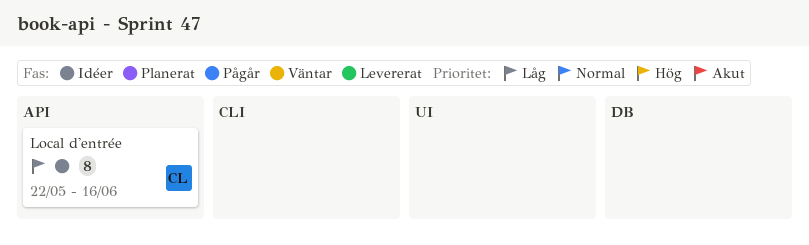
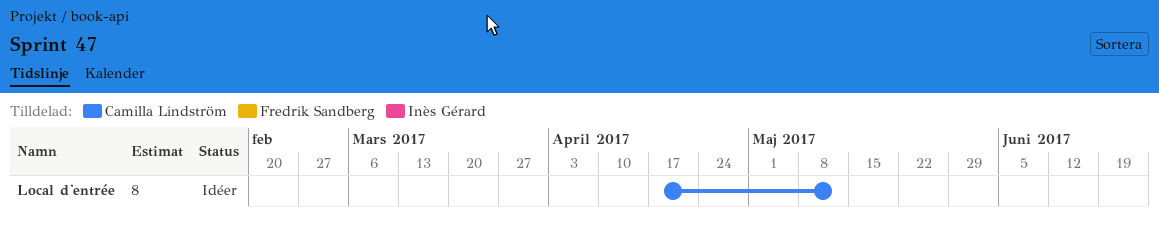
Local d'entrée, start: May 22 -> Apr 17
Local d'entrée, due: Jun 16 -> May 12

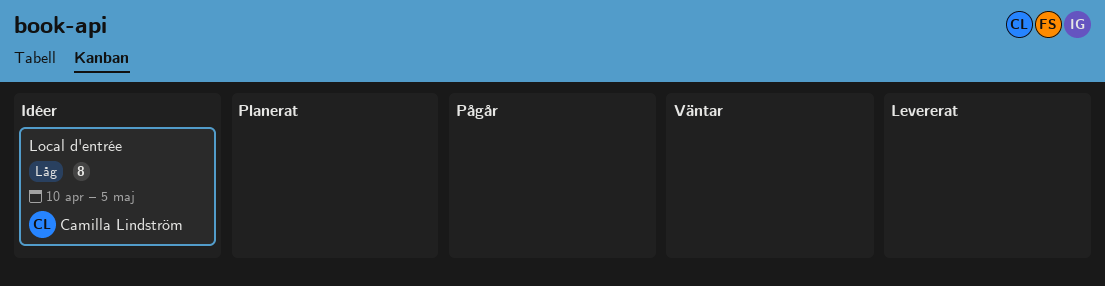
Local d'entrée, start: Apr 17 -> Apr 10
Local d'entrée, due: May 12 -> May 5

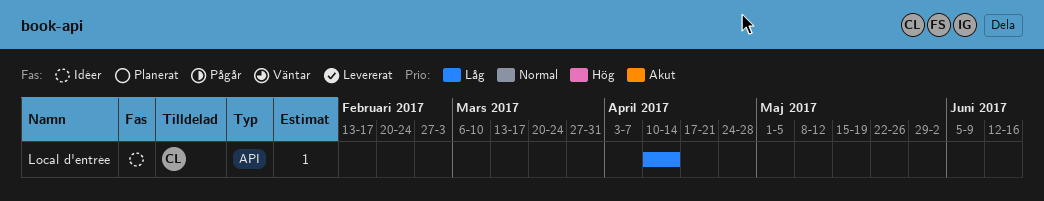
Local d'entrée, estimate: 8 -> 1
Local d'entrée, due: May 5 -> Apr 14

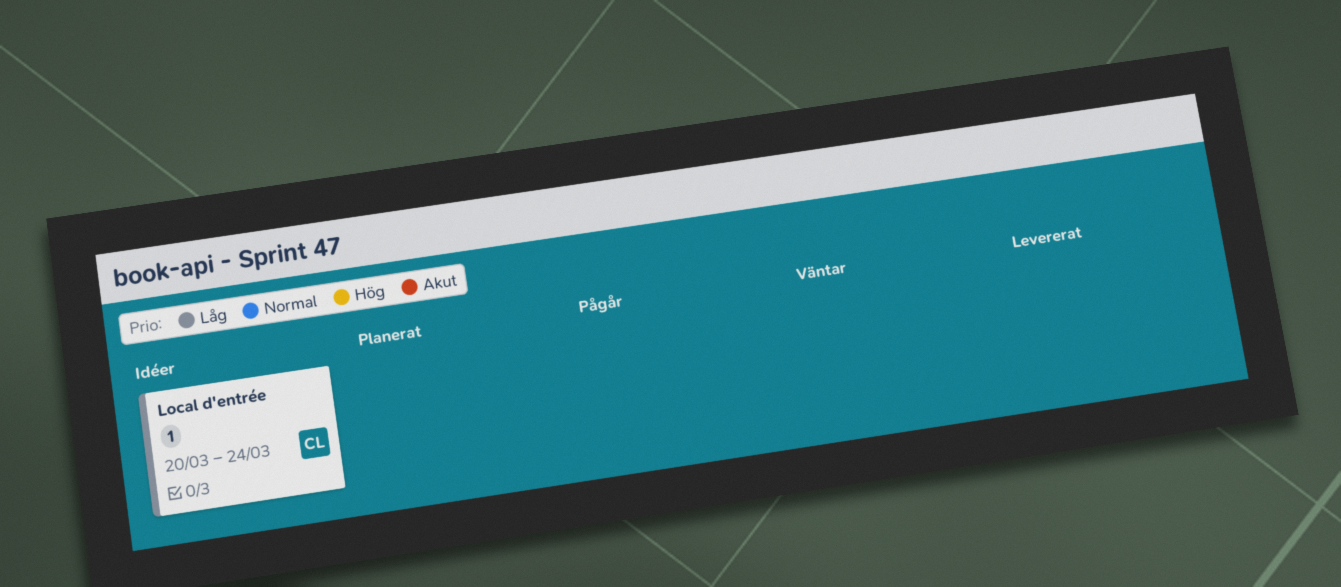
Local d'entrée, start: Apr 10 -> Mar 20
Local d'entrée, due: Apr 14 -> Mar 24

